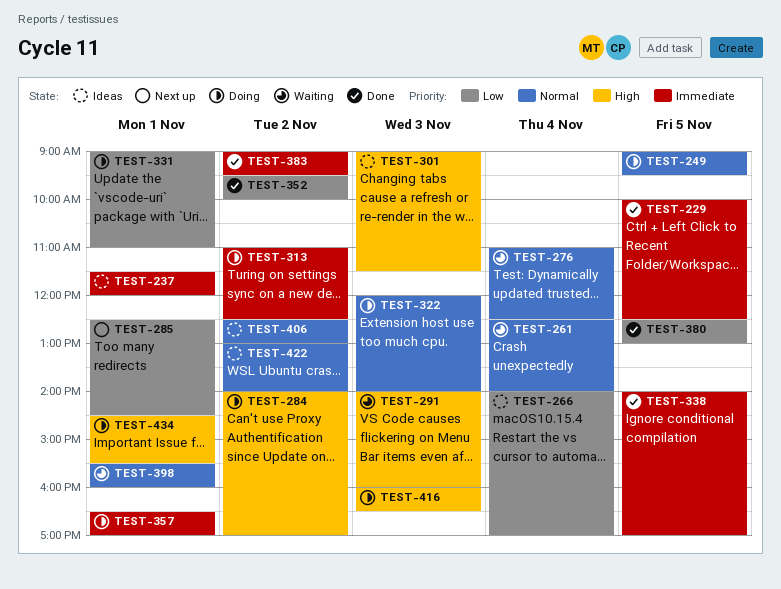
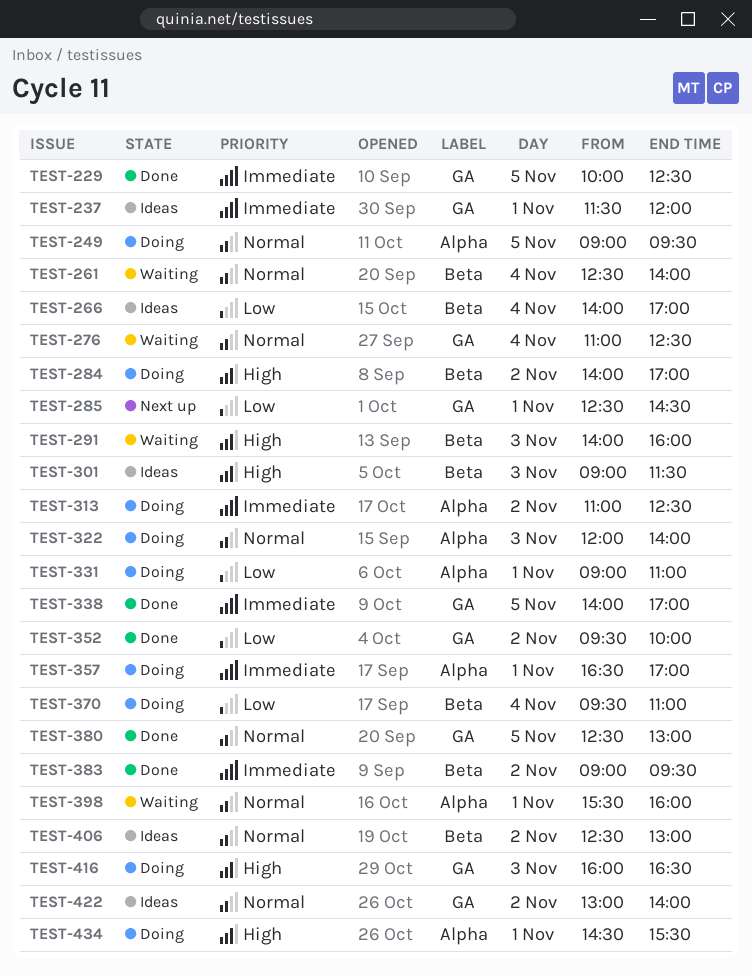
TEST-370: none -> present
TEST-380, priority: Low -> Normal

